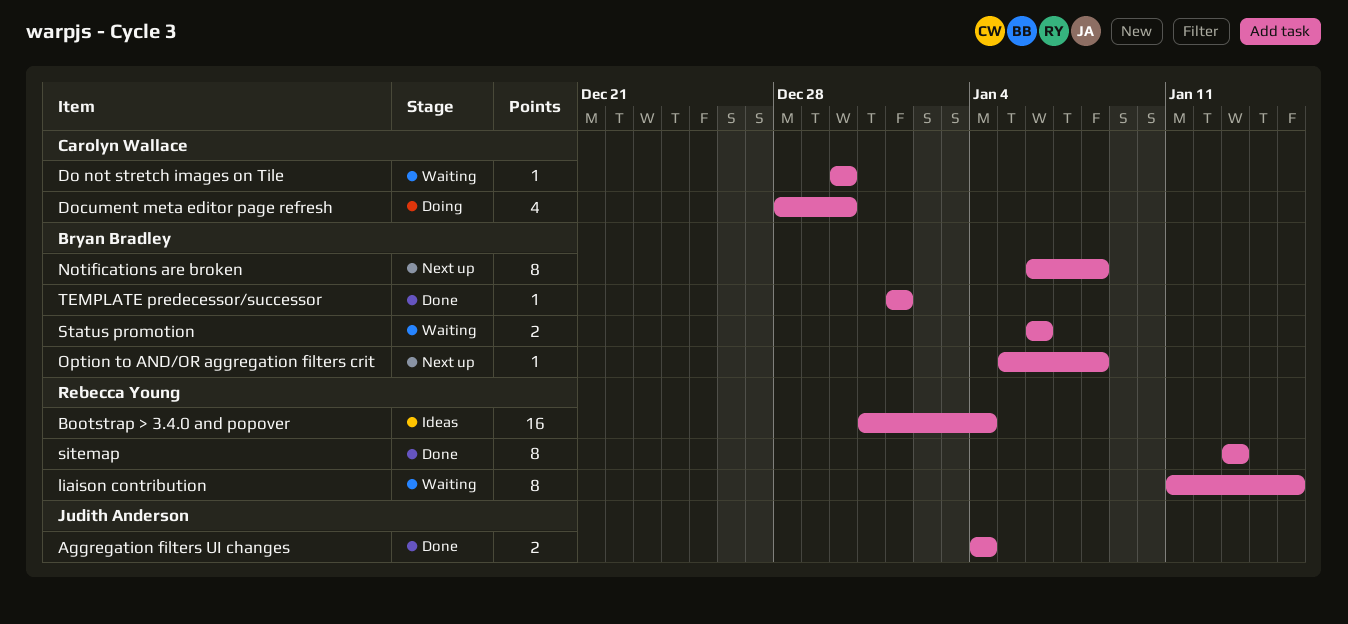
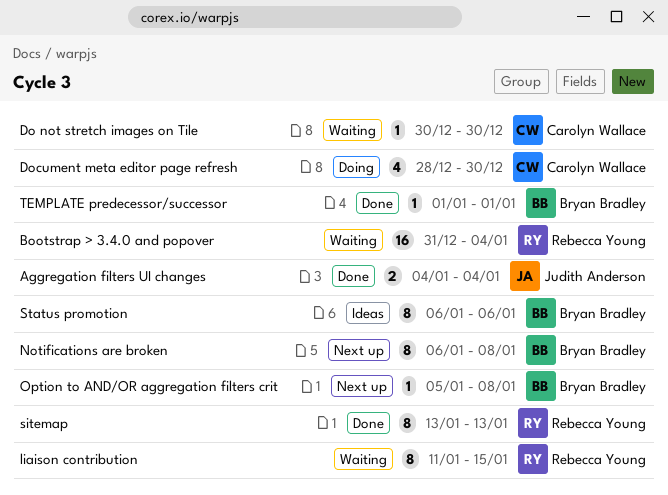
Bootstrap > 3.4.0 and popover, status: Ideas -> Waiting
Status promotion, status: Waiting -> Ideas
Status promotion, estimate: 2 -> 8

